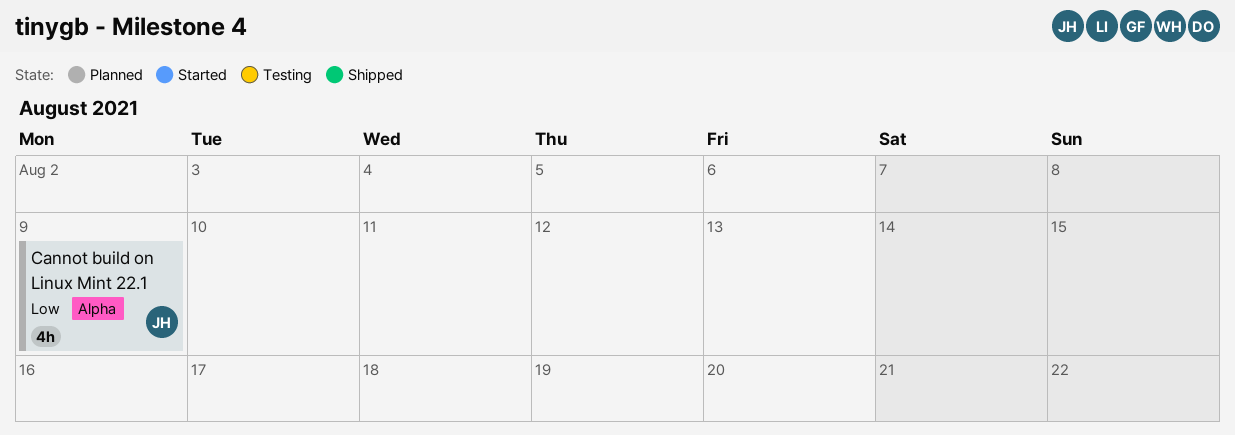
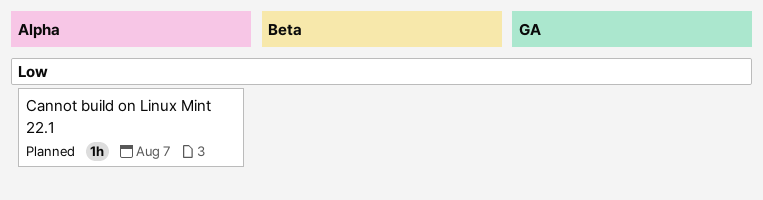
Cannot build on Linux Mint 22.1, estimate: 4h -> 1h
Cannot build on Linux Mint 22.1, due: Aug 9 -> Aug 7

